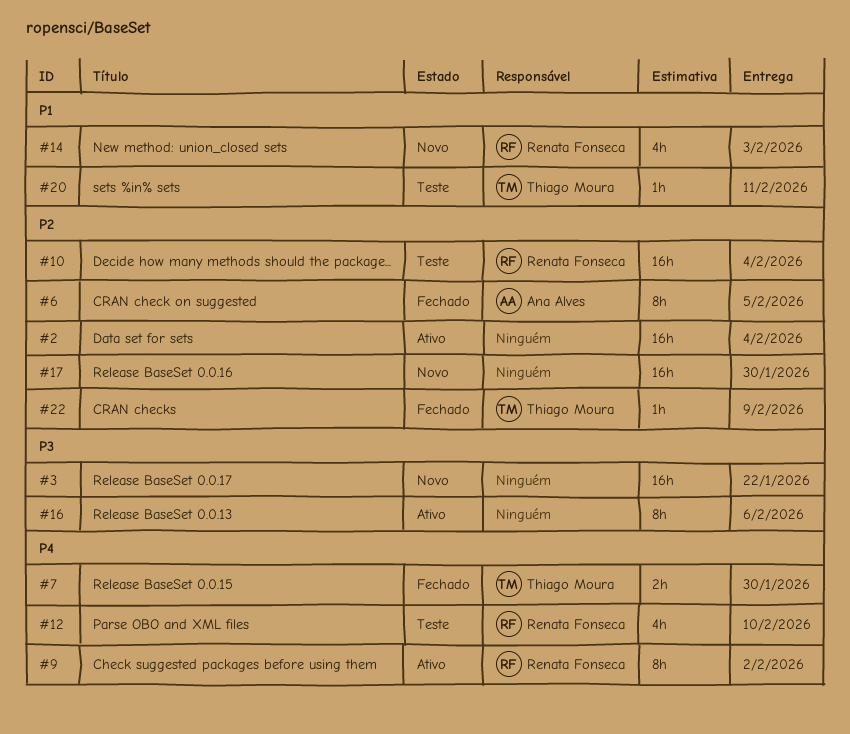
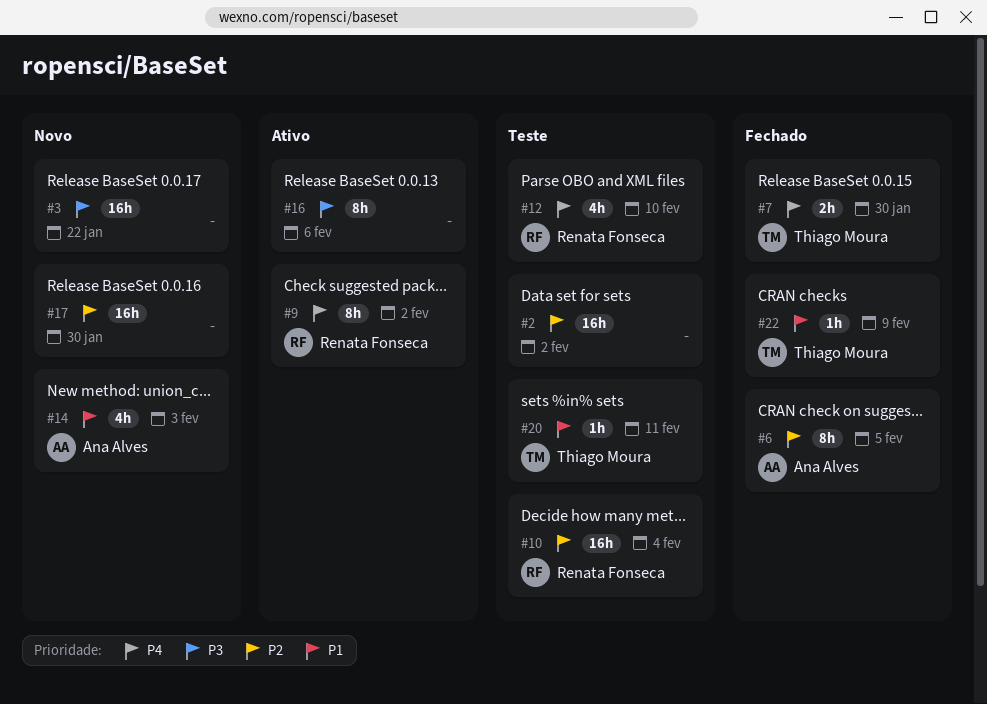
#2, status: Ativo -> Teste
#2, due: Feb 4 -> Feb 2
#14, owner: Renata Fonseca -> Ana Alves
#22, priority: P2 -> P1

